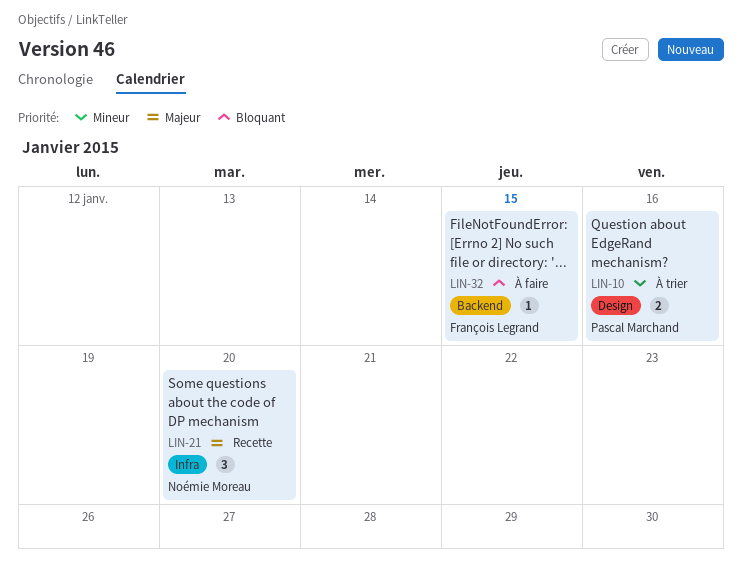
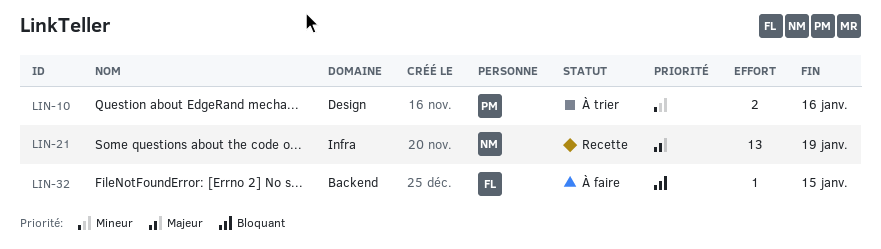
LIN-21, estimate: 3 -> 13
LIN-21, due: Jan 20 -> Jan 19

